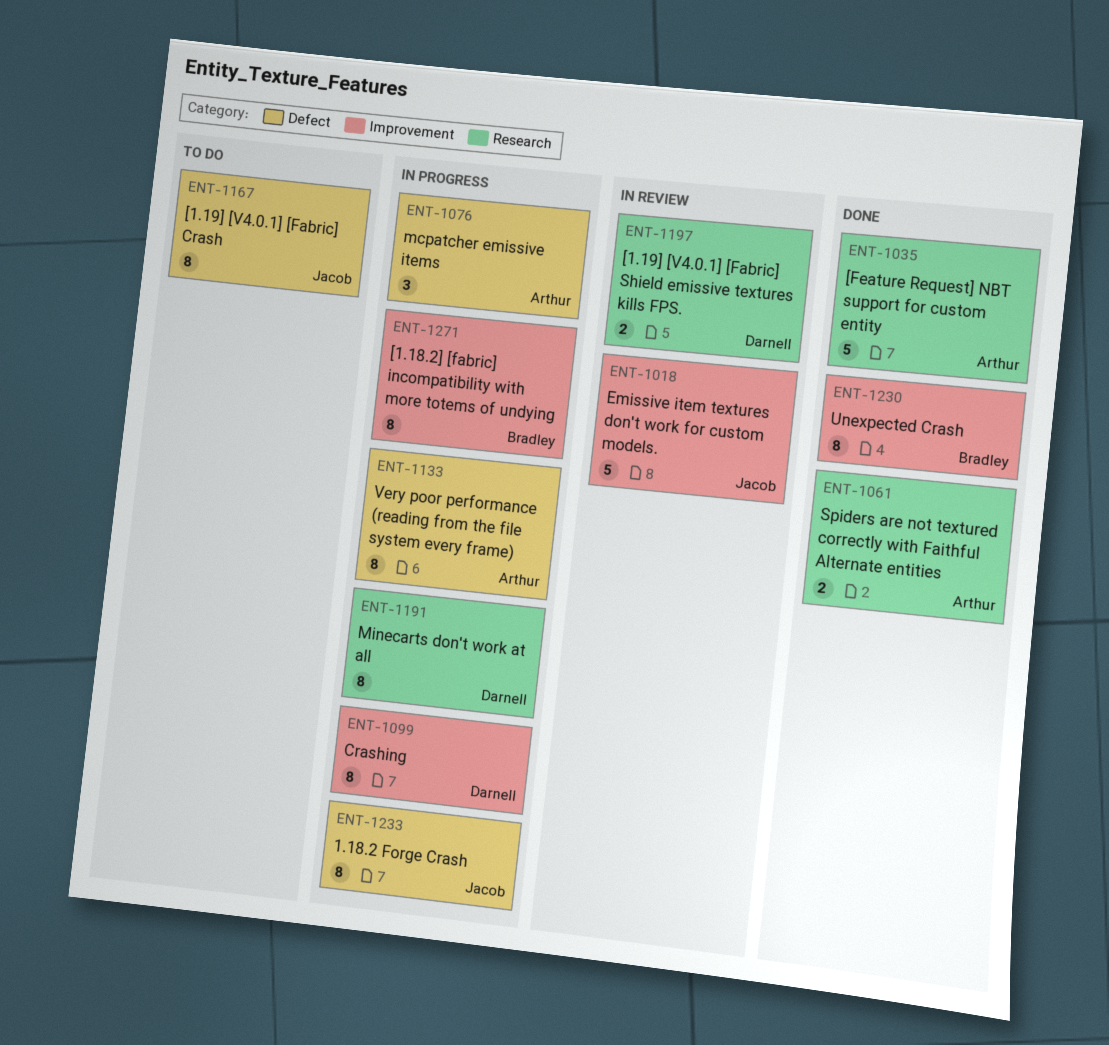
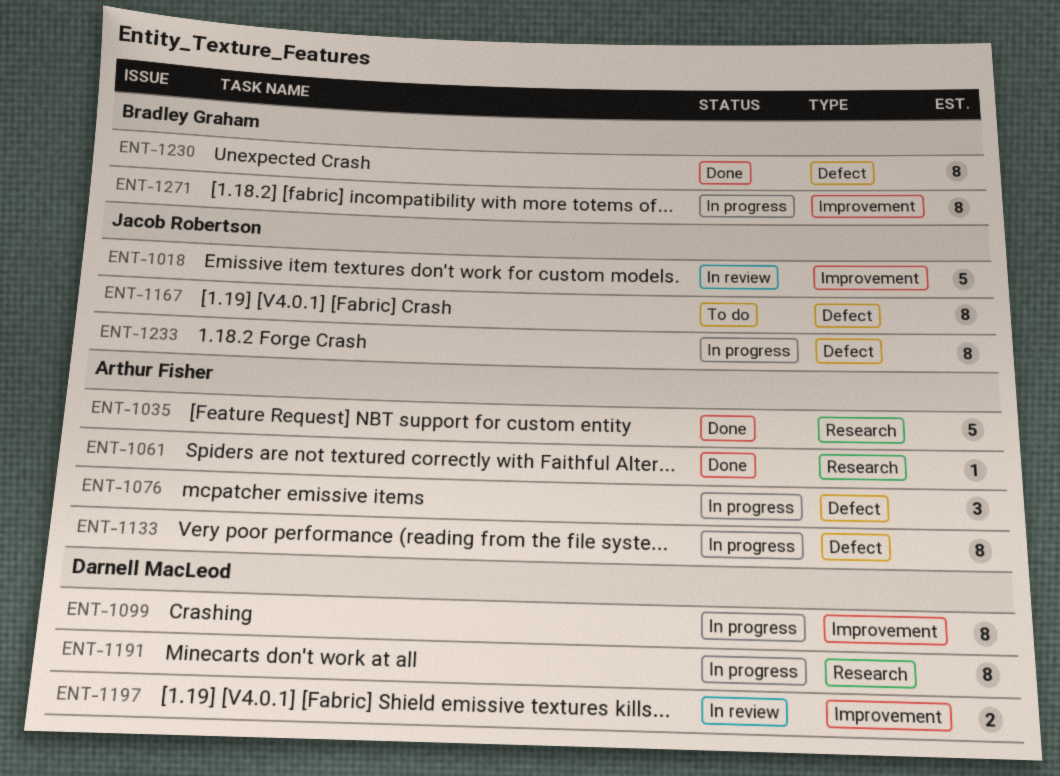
ENT-1061, estimate: 2 -> 1
ENT-1197, label: Research -> Improvement
ENT-1230, label: Improvement -> Defect

